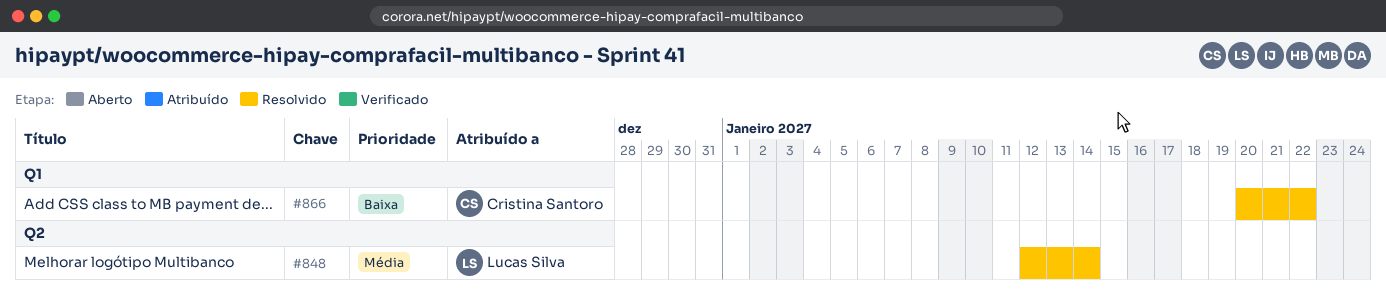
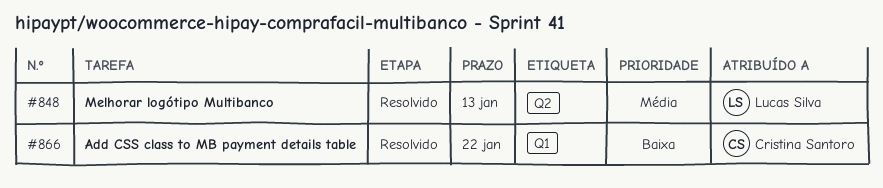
#848, due: Jan 14 -> Jan 13

